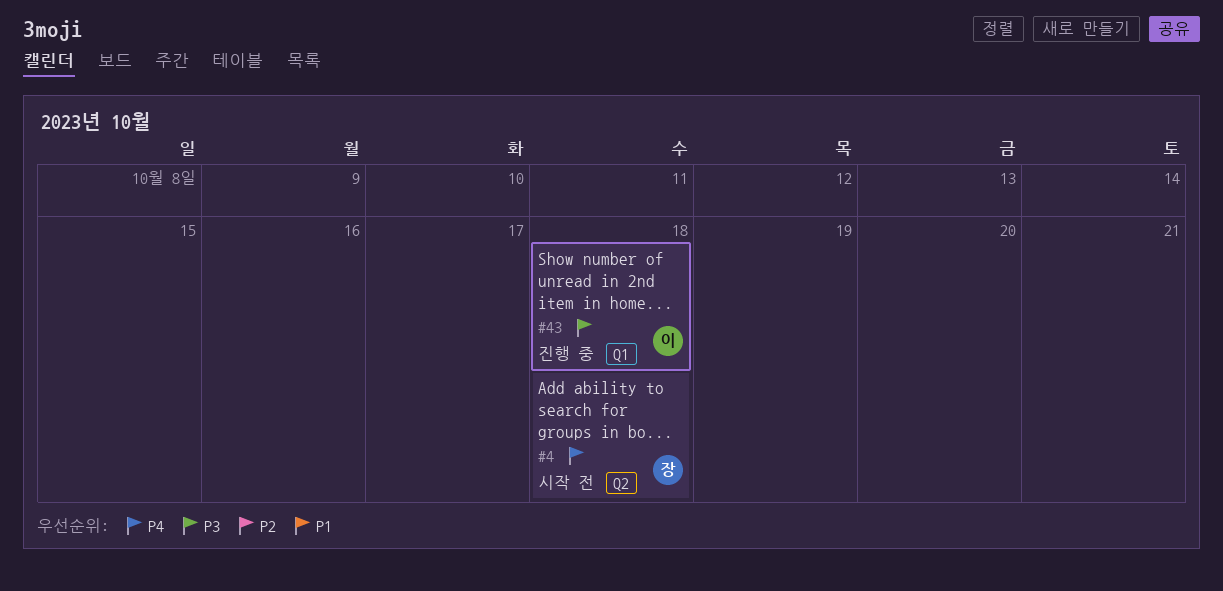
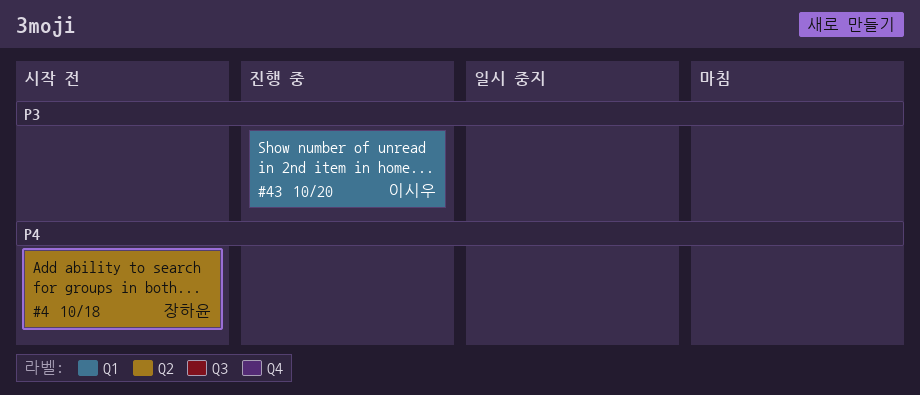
#43, due: Oct 18 -> Oct 20

